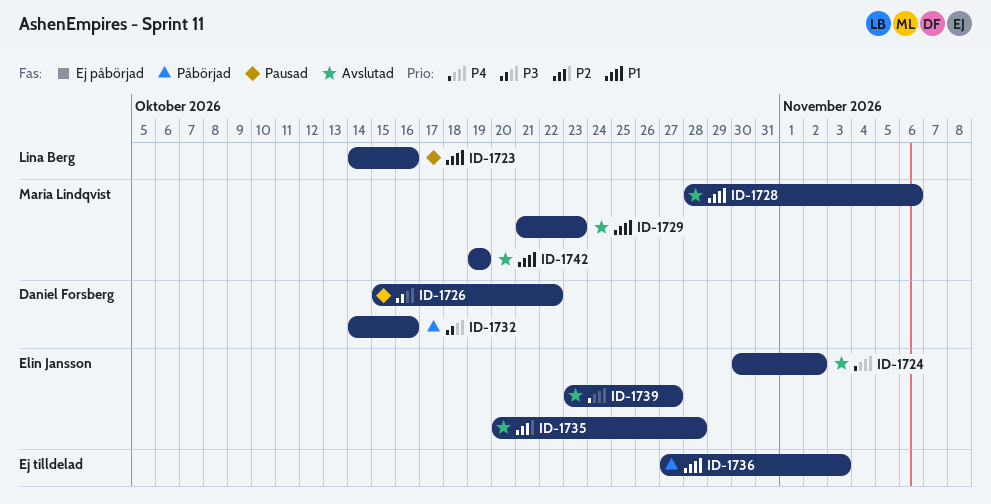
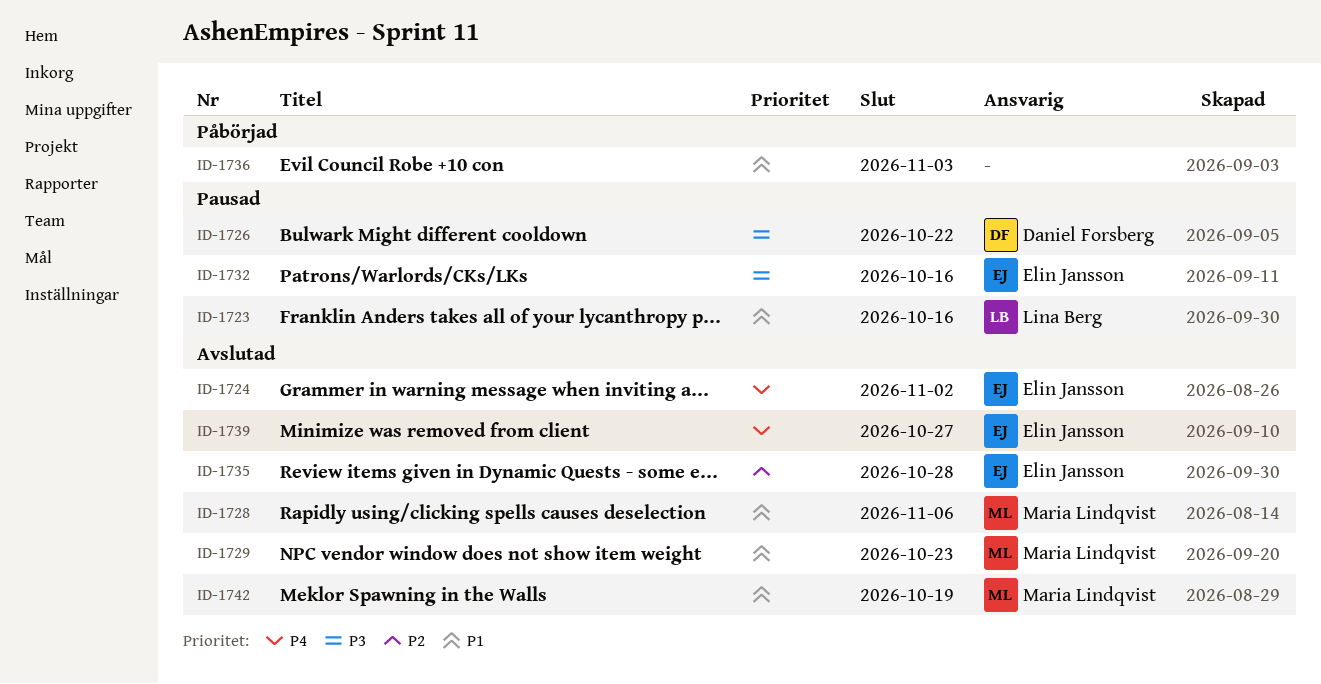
ID-1732, status: Påbörjad -> Pausad
ID-1732, owner: Daniel Forsberg -> Elin Jansson

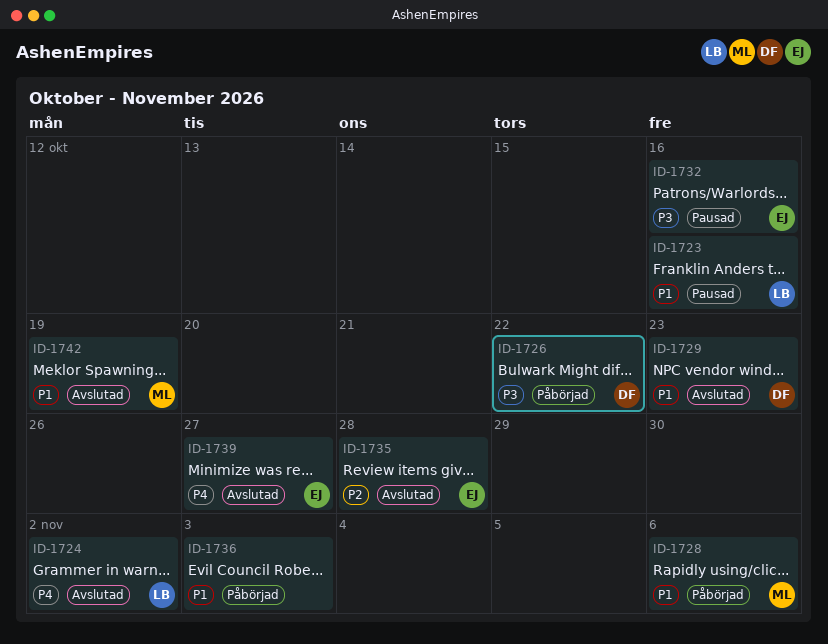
ID-1724, owner: Elin Jansson -> Lina Berg
ID-1726, status: Pausad -> Påbörjad
ID-1728, status: Avslutad -> Påbörjad
ID-1729, owner: Maria Lindqvist -> Daniel Forsberg

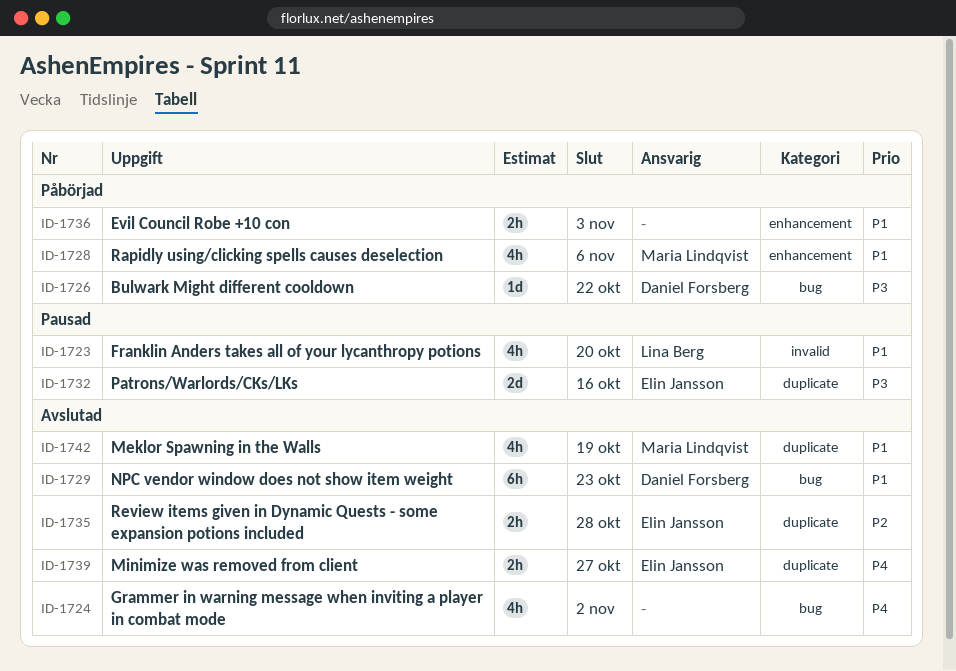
ID-1723, due: Oct 16 -> Oct 20
ID-1724, owner: Lina Berg -> none

